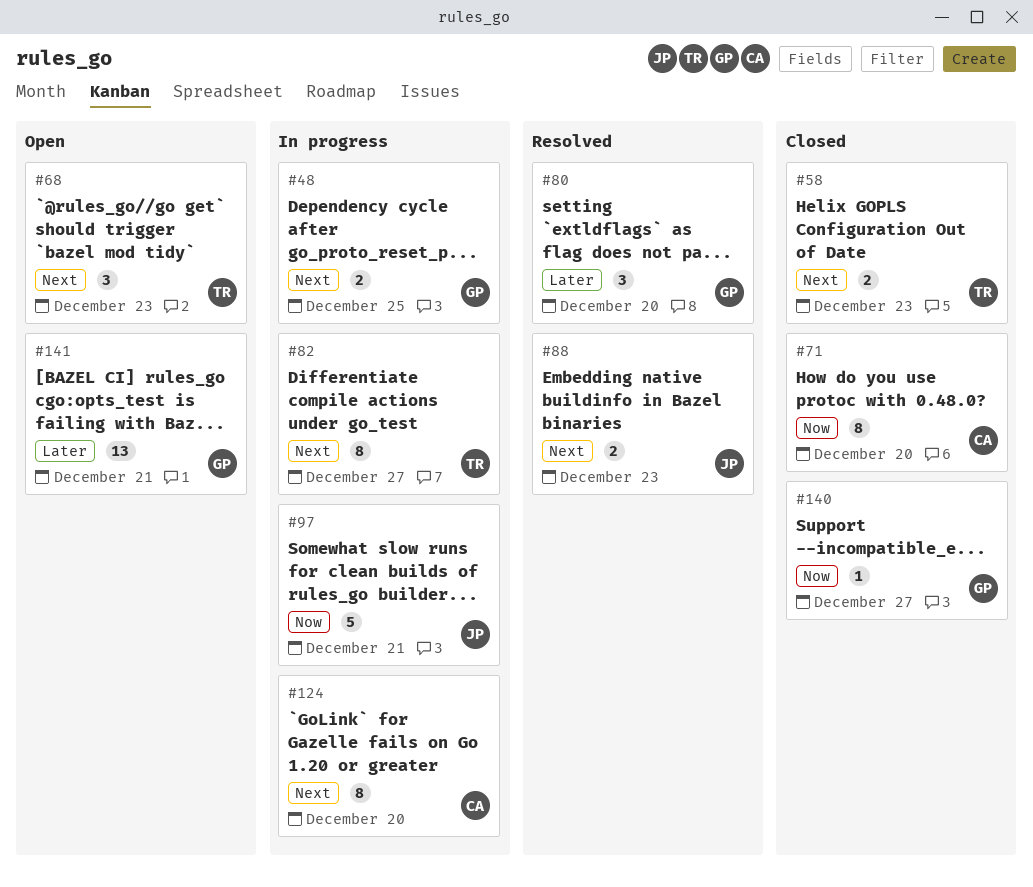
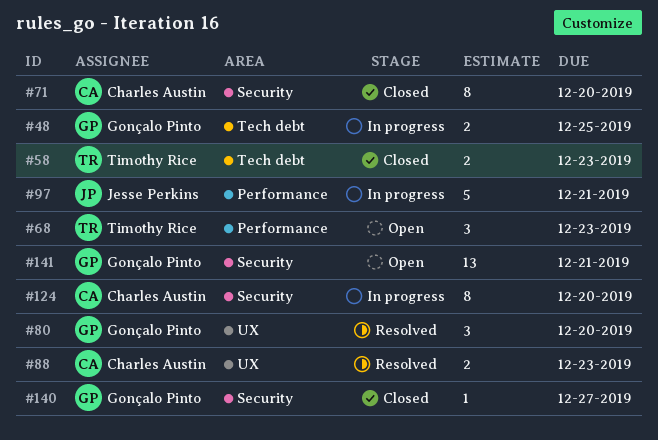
#82: present -> none
#88, owner: Jesse Perkins -> Charles Austin

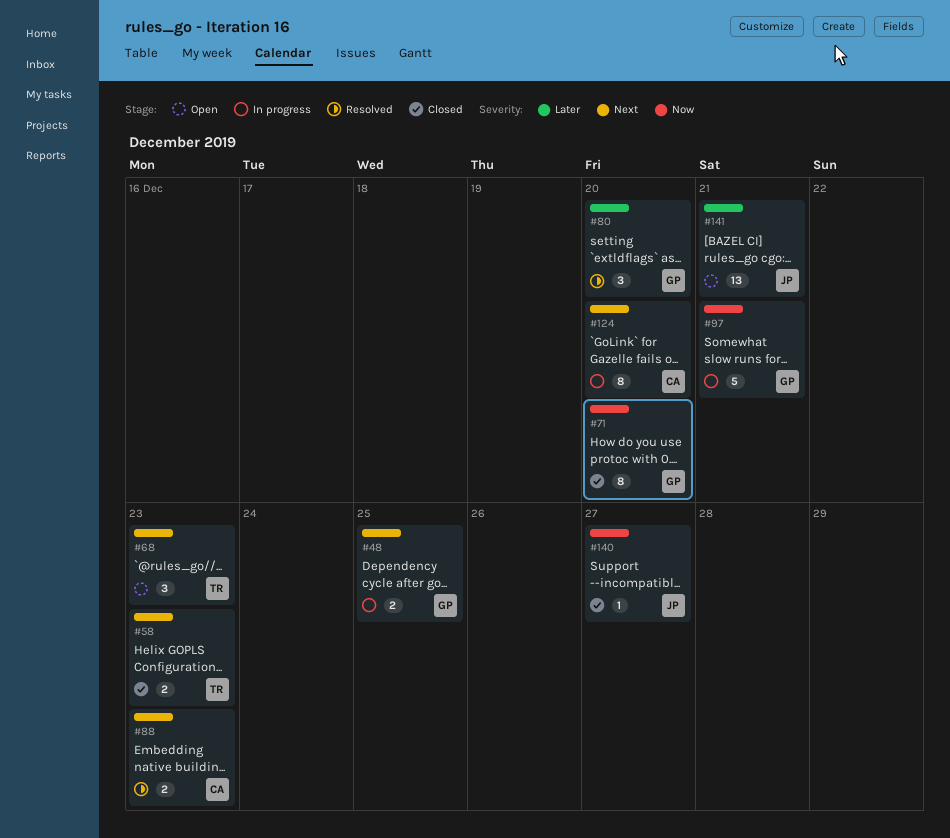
#71, owner: Charles Austin -> Gonçalo Pinto
#97, owner: Jesse Perkins -> Gonçalo Pinto
#140, owner: Gonçalo Pinto -> Jesse Perkins
#141, owner: Gonçalo Pinto -> Jesse Perkins

